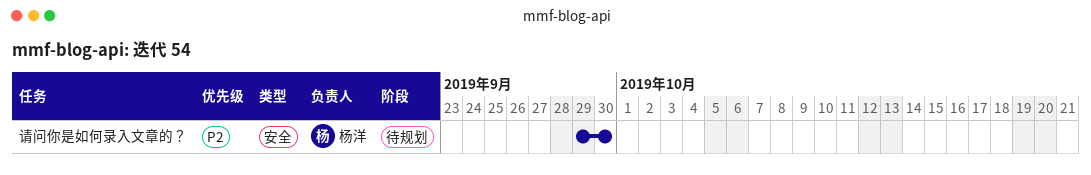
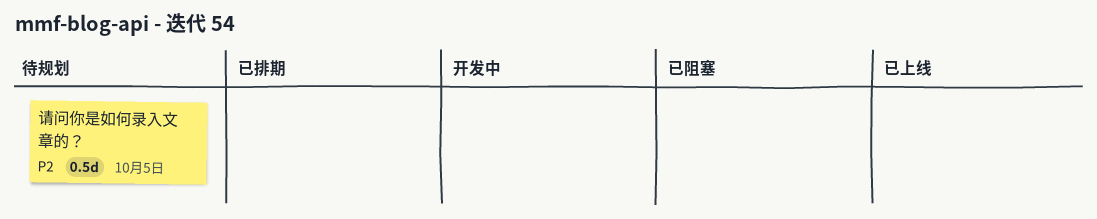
请问你是如何录入文章的？, due: Sep 30 -> Oct 5

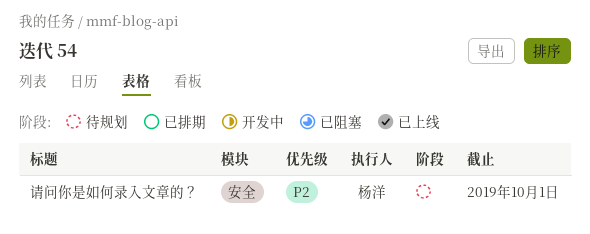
请问你是如何录入文章的？, due: Oct 5 -> Oct 1

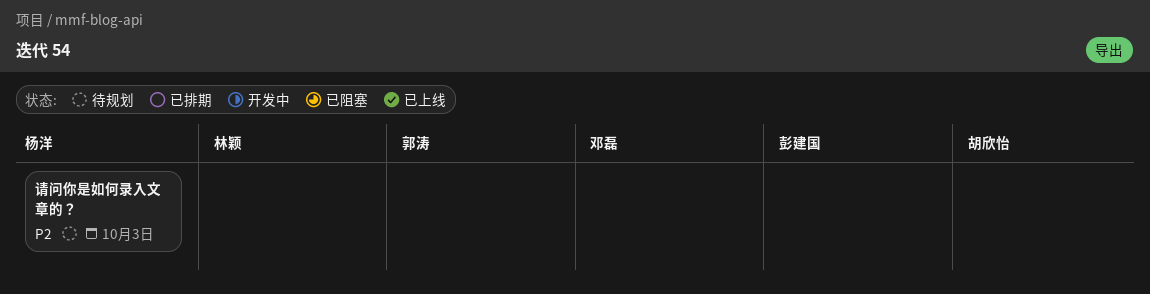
请问你是如何录入文章的？, due: Oct 1 -> Oct 3

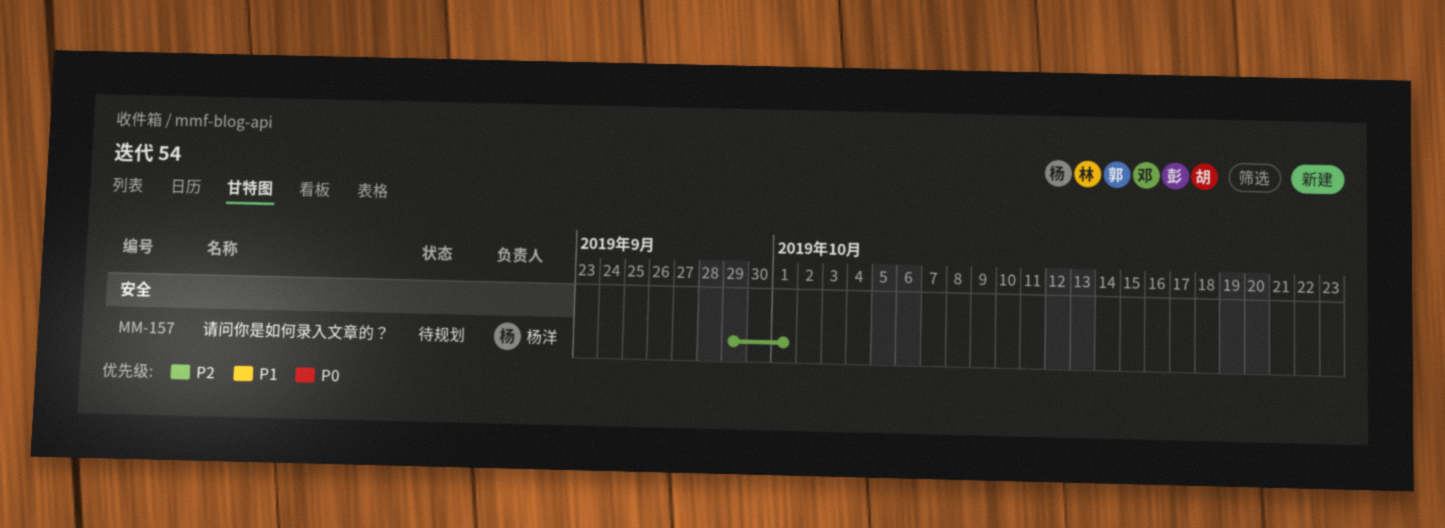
请问你是如何录入文章的？, due: Oct 3 -> Oct 1

